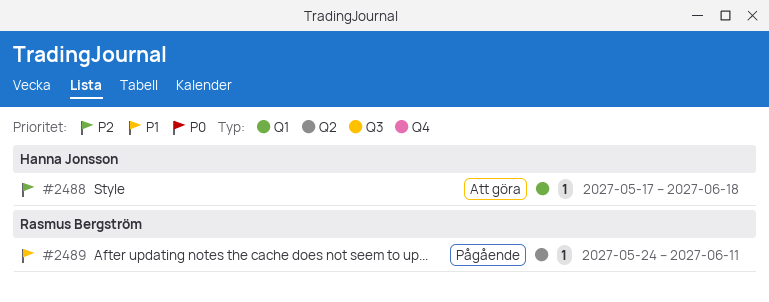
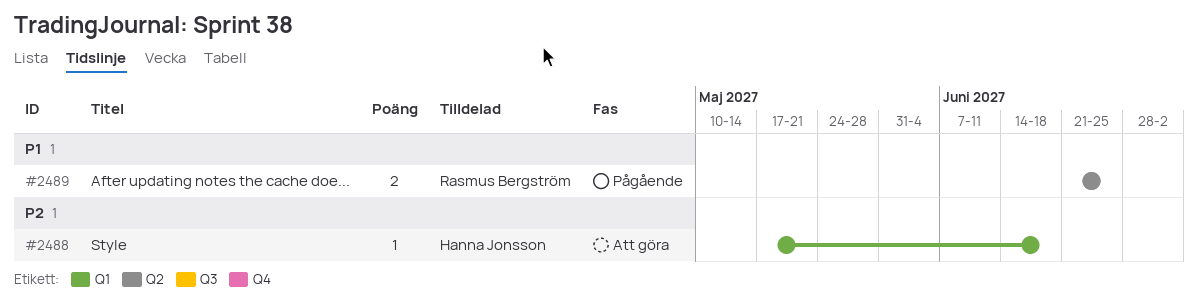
#2489, estimate: 1 -> 2
#2489, start: May 24 -> Jun 21
#2489, due: Jun 11 -> Jun 25

